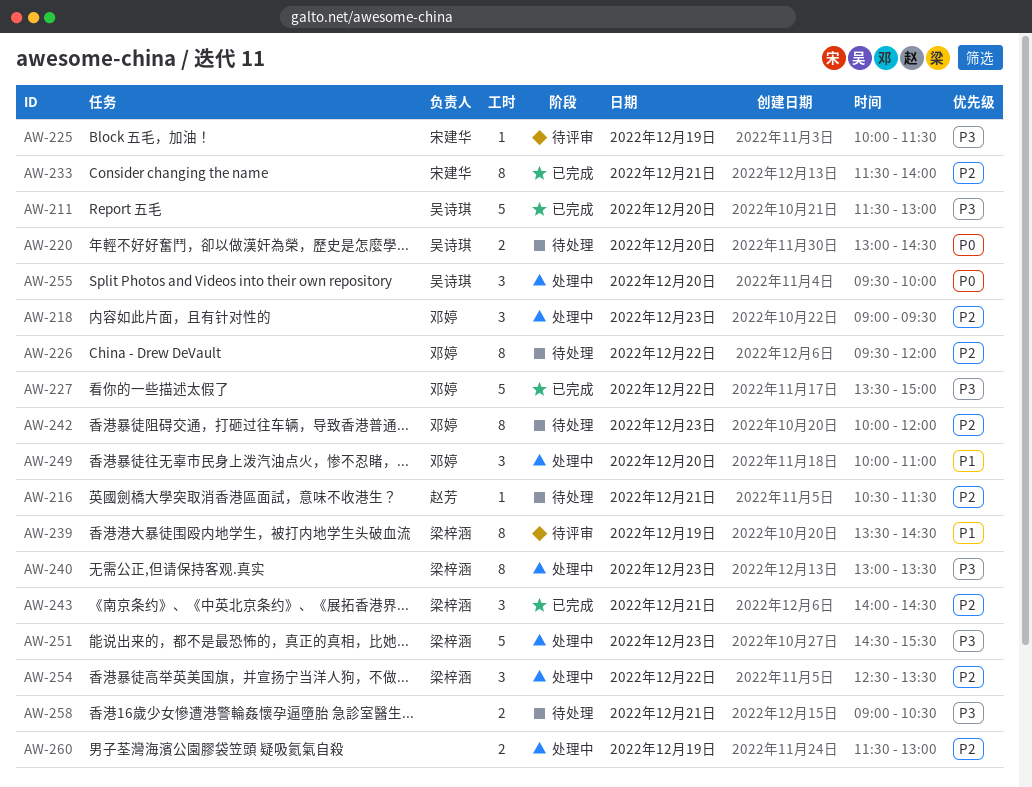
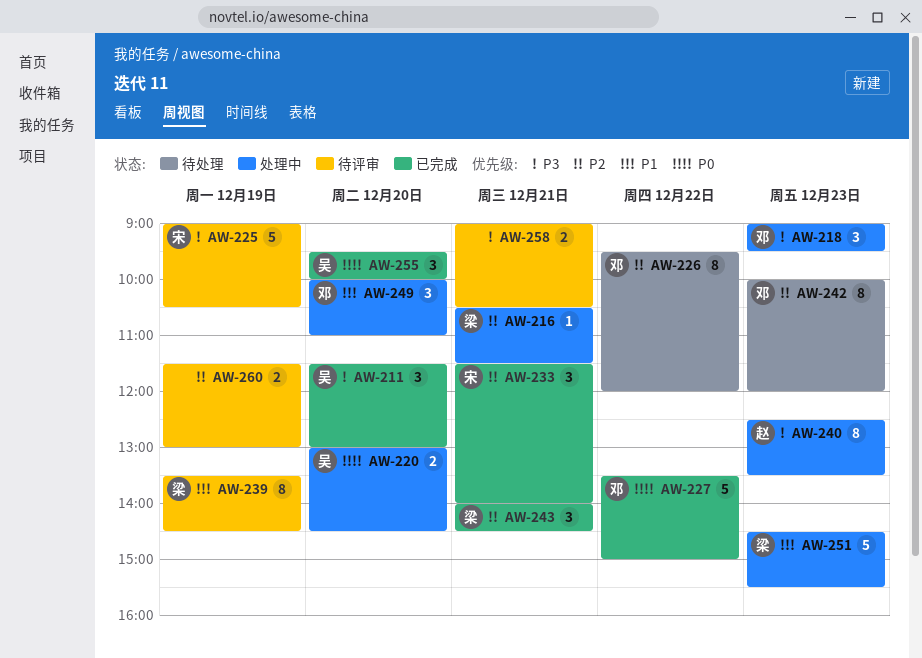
AW-211, estimate: 5 -> 3
AW-216, status: 待处理 -> 处理中
AW-216, owner: 赵芳 -> 梁梓涵
AW-218, priority: P2 -> P3
AW-220, status: 待处理 -> 处理中
AW-225, estimate: 1 -> 5
AW-225, begins: 10:00 -> 09:00
AW-225, ends: 11:30 -> 10:30
AW-227, priority: P3 -> P0
AW-233, estimate: 8 -> 3
AW-240, owner: 梁梓涵 -> 赵芳
AW-240, begins: 13:00 -> 12:30
AW-251, priority: P3 -> P1
AW-254: present -> none
AW-255, status: 处理中 -> 已完成
AW-258, status: 待处理 -> 待评审
AW-260, status: 处理中 -> 待评审

